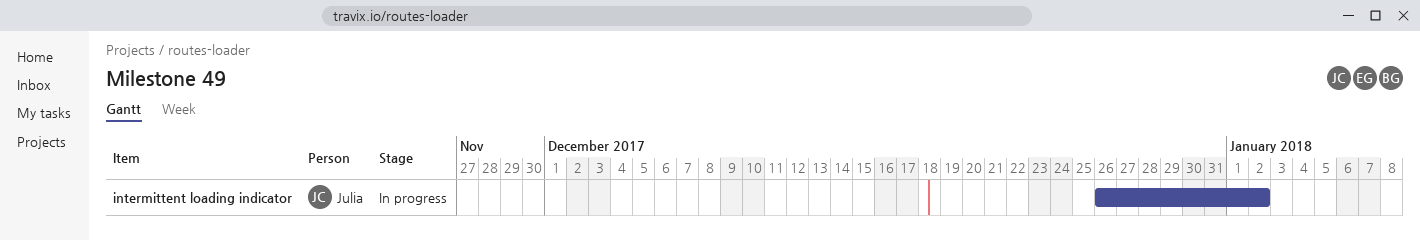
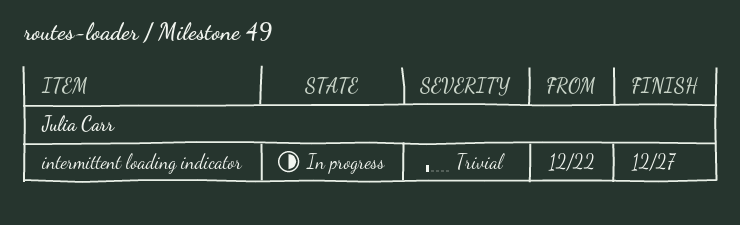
intermittent loading indicator, start: Dec 26 -> Dec 22
intermittent loading indicator, due: Jan 2 -> Dec 27

